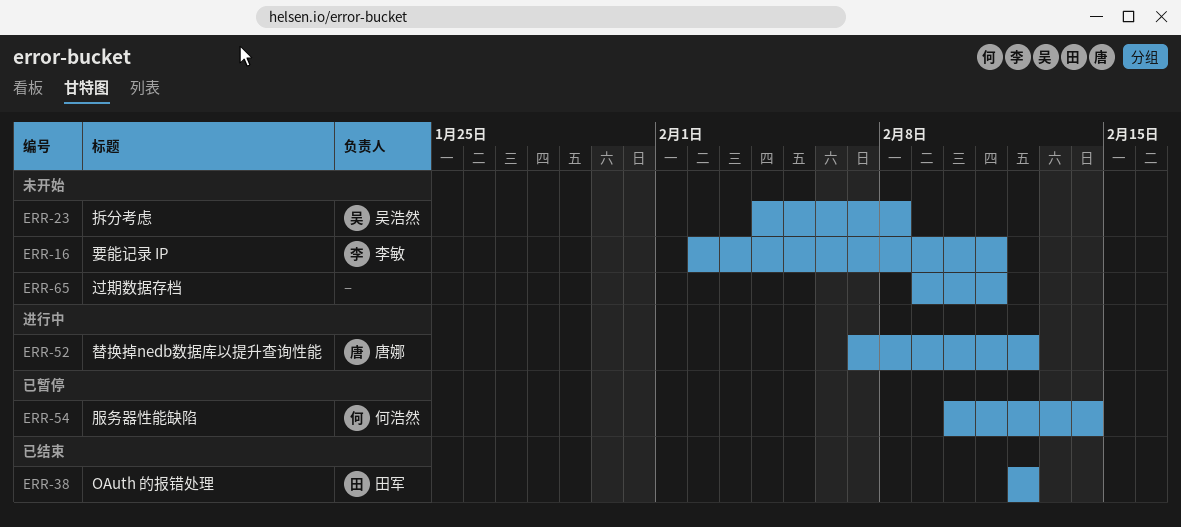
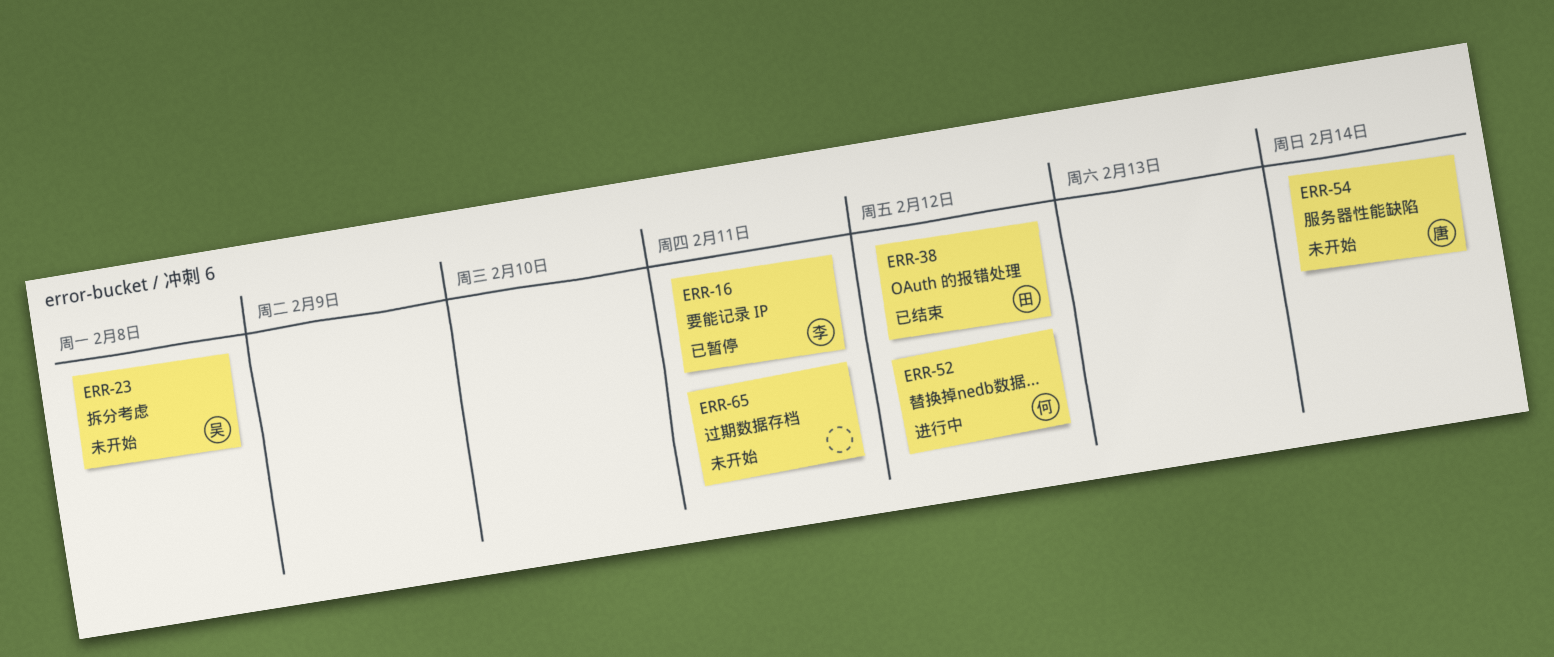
ERR-16, status: 未开始 -> 已暂停
ERR-52, owner: 唐娜 -> 何浩然
ERR-54, status: 已暂停 -> 未开始
ERR-54, owner: 何浩然 -> 唐娜

